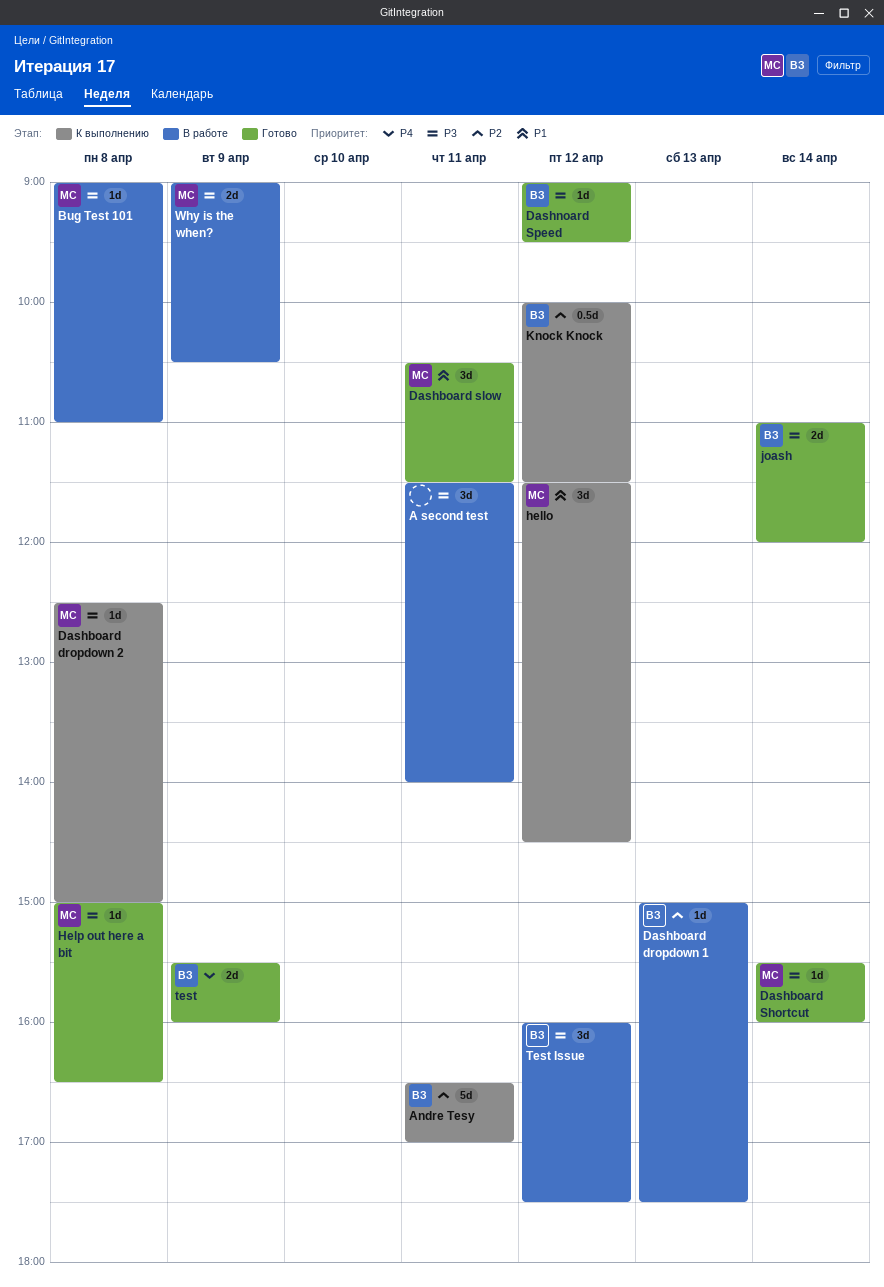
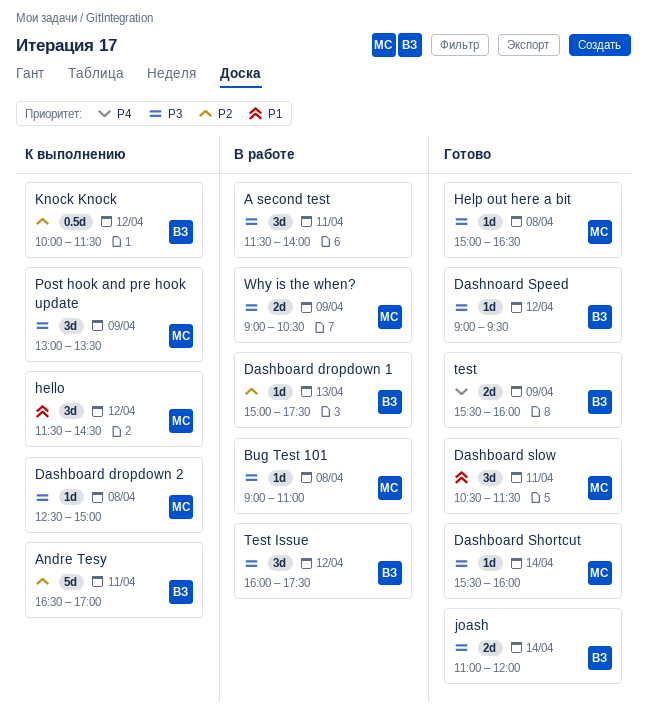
Post hook and pre hook update: none -> present

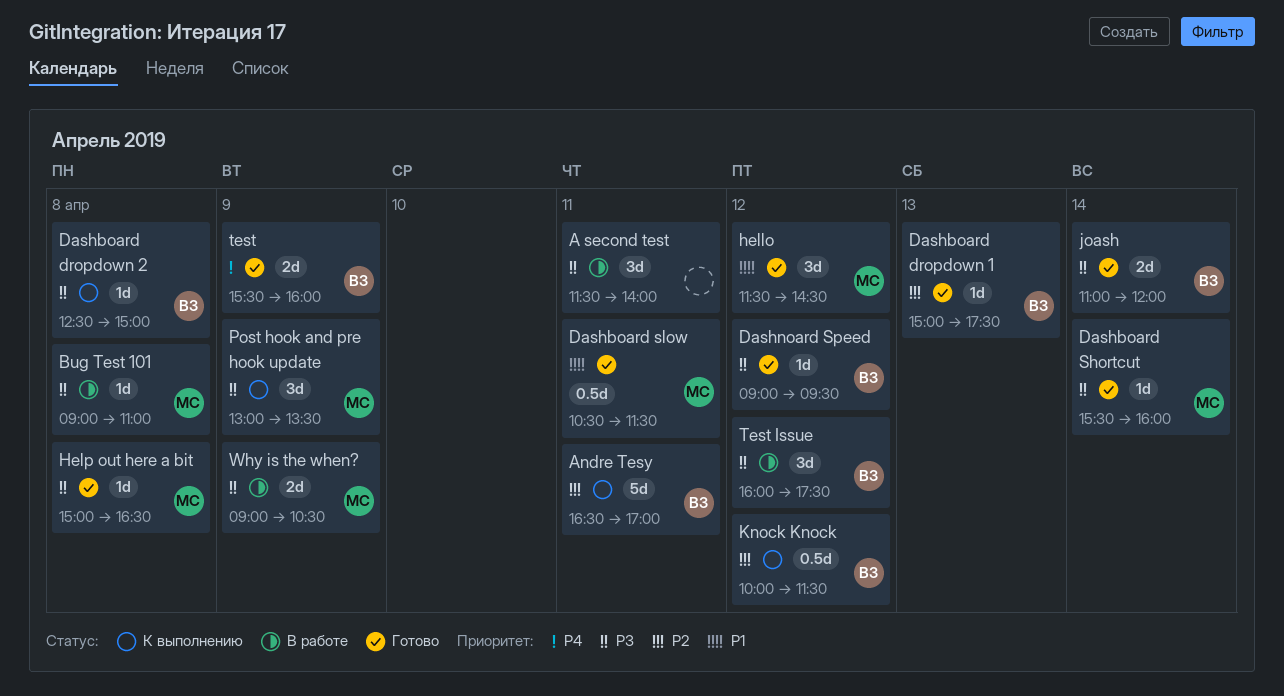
Dashboard dropdown 1, status: В работе -> Готово
Dashboard dropdown 2, owner: МС -> ВЗ
Dashboard slow, estimate: 3d -> 0.5d
hello, status: К выполнению -> Готово

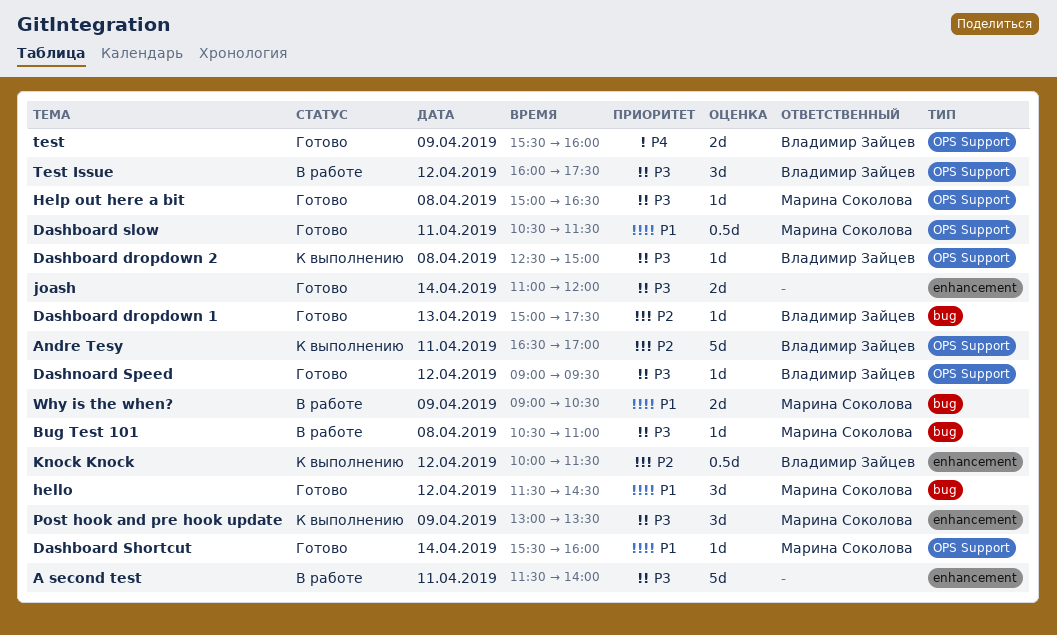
A second test, estimate: 3d -> 5d
Bug Test 101, begins: 09:00 -> 10:30
Dashboard Shortcut, priority: P3 -> P1
joash, owner: Владимир Зайцев -> none
Why is the when?, priority: P3 -> P1

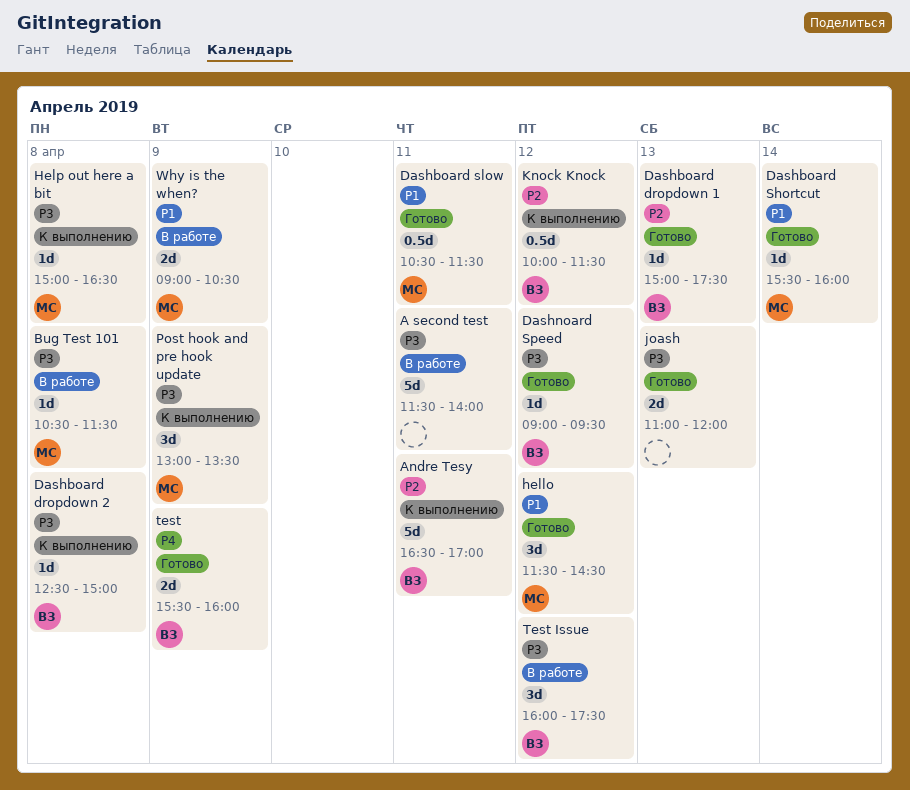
Bug Test 101, ends: 11:00 -> 11:30
Help out here a bit, status: Готово -> К выполнению
joash, day: Apr 14 -> Apr 13

